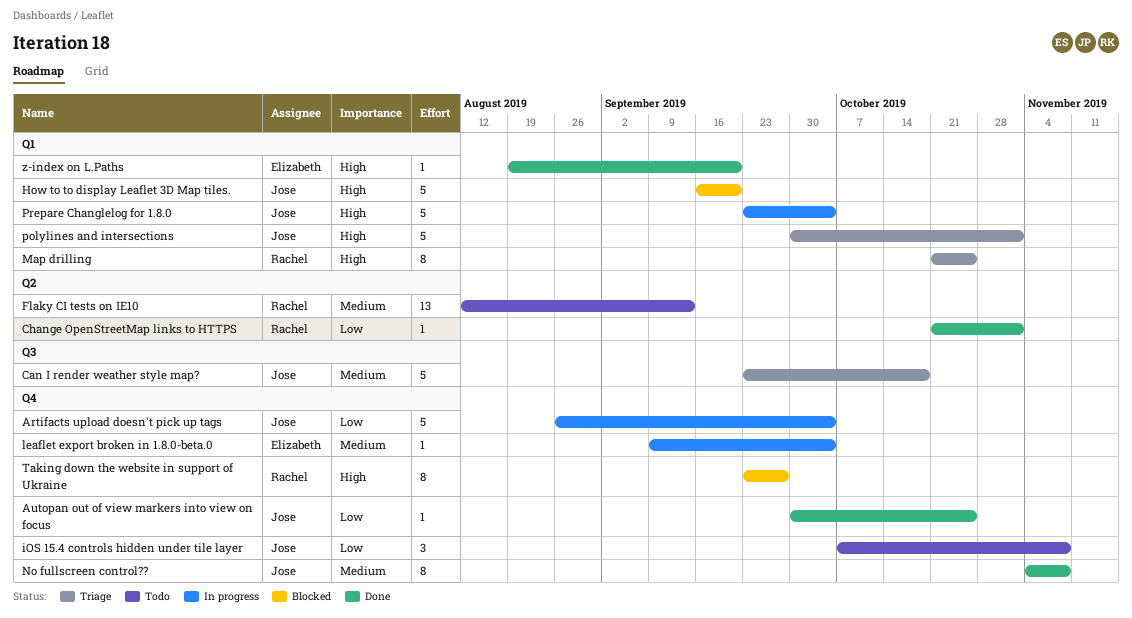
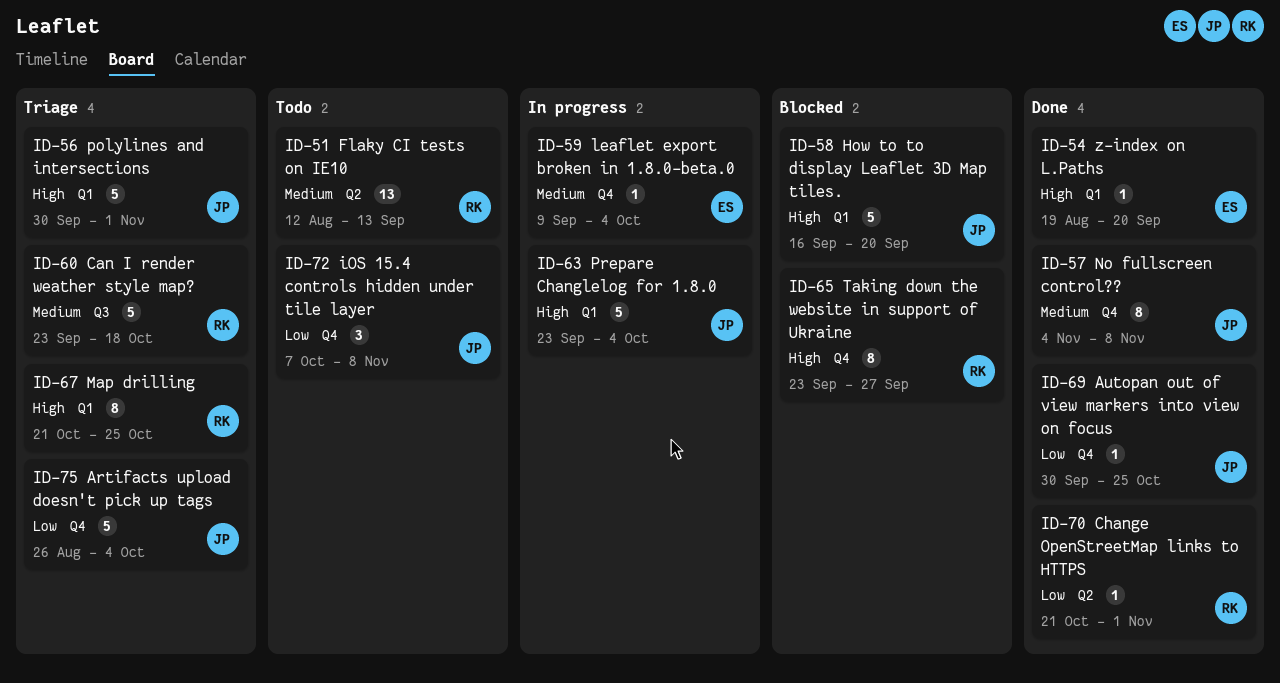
Artifacts upload doesn't pick up tags, status: In progress -> Triage
Can I render weather style map?, owner: Jose -> Rachel

